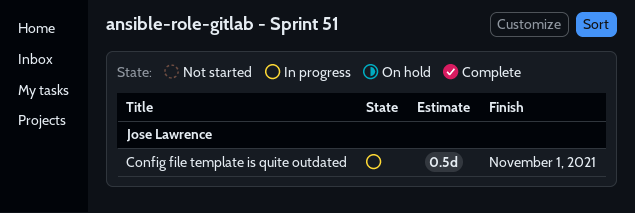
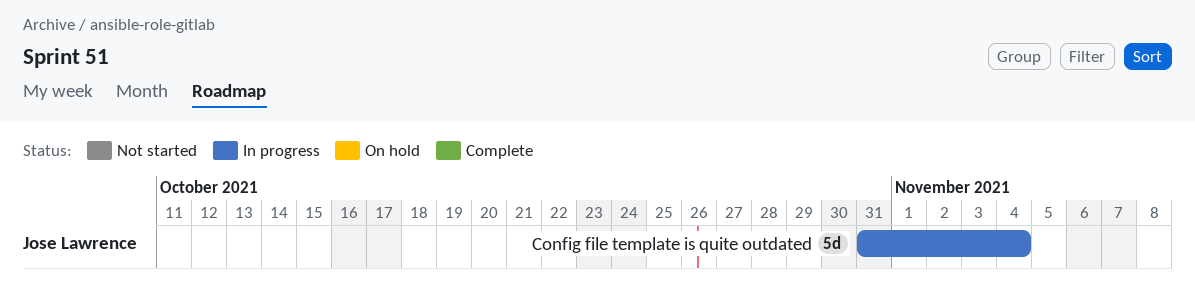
Config file template is quite outdated, estimate: 0.5d -> 5d
Config file template is quite outdated, due: Nov 1 -> Nov 4

